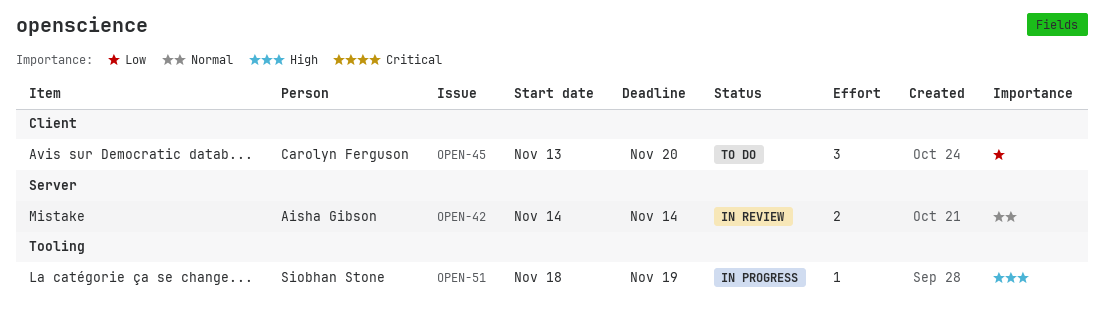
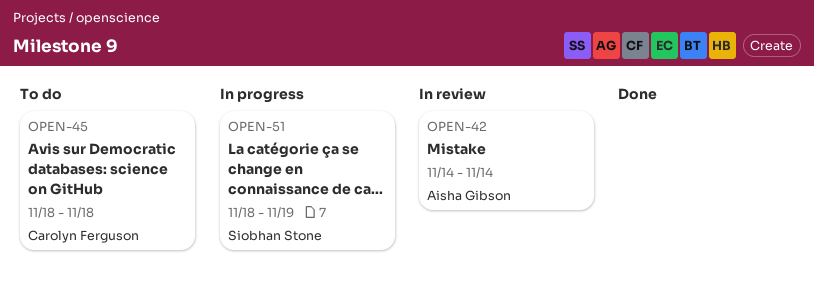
OPEN-45, start: Nov 13 -> Nov 18
OPEN-45, due: Nov 20 -> Nov 18

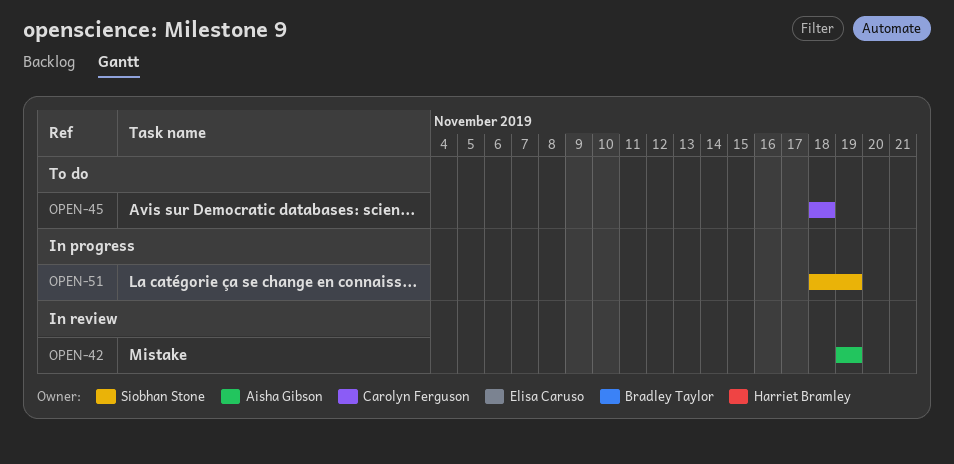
OPEN-42, start: Nov 14 -> Nov 19
OPEN-42, due: Nov 14 -> Nov 19

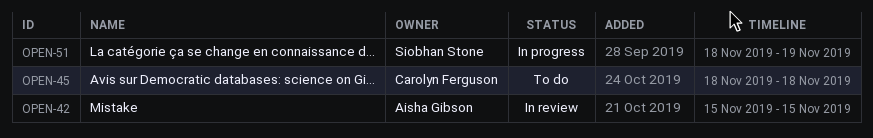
OPEN-42, start: Nov 19 -> Nov 15
OPEN-42, due: Nov 19 -> Nov 15

